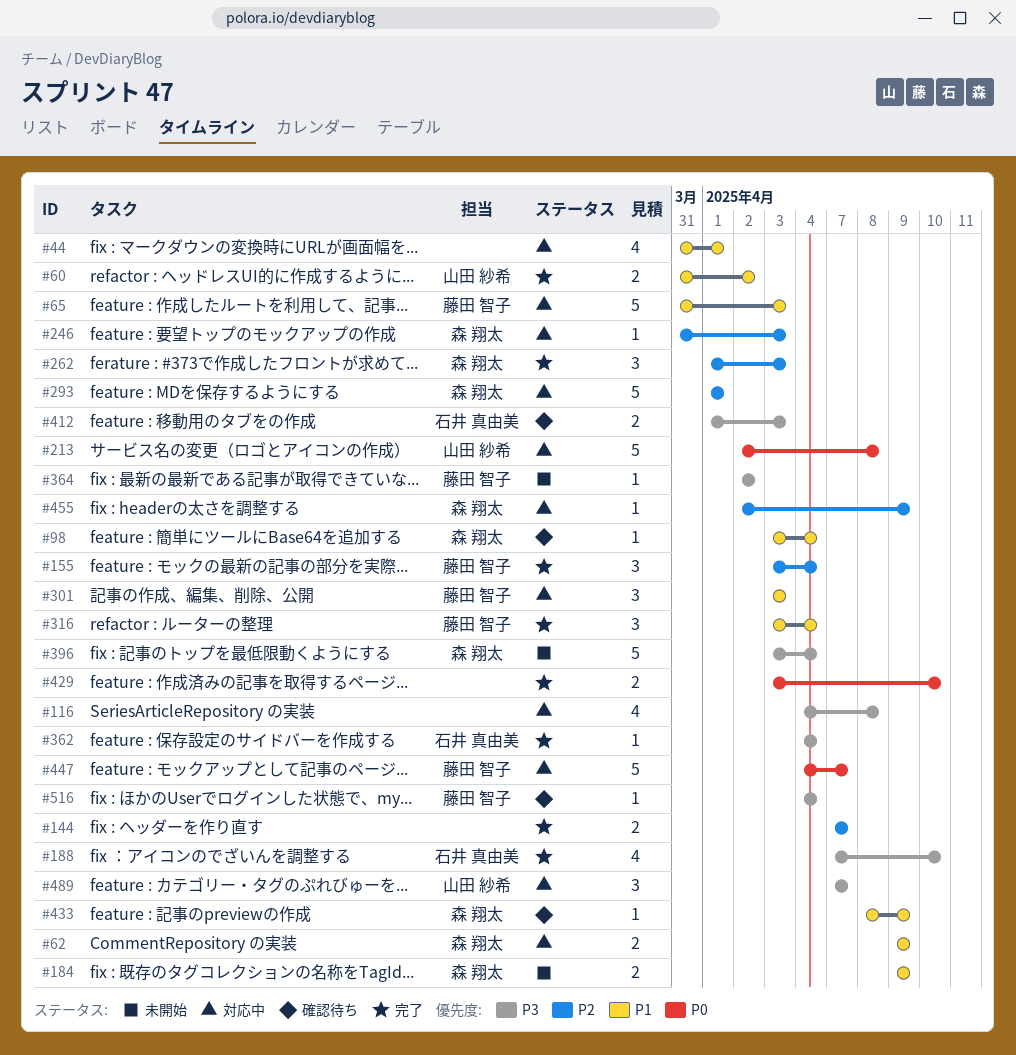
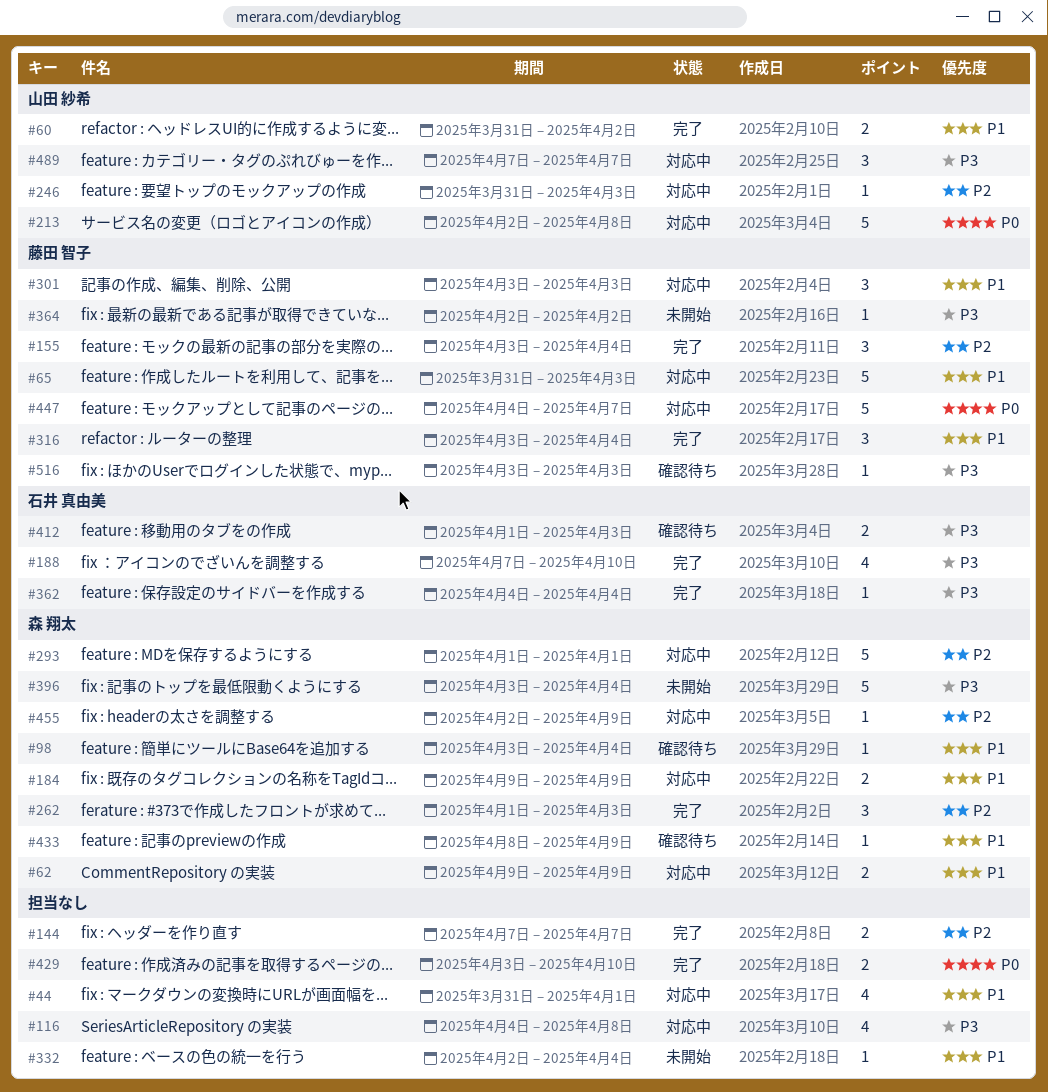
#184, status: 未開始 -> 対応中
#246, owner: 森 翔太 -> 山田 紗希
#332: none -> present
#516, start: Apr 4 -> Apr 3
#516, due: Apr 4 -> Apr 3

